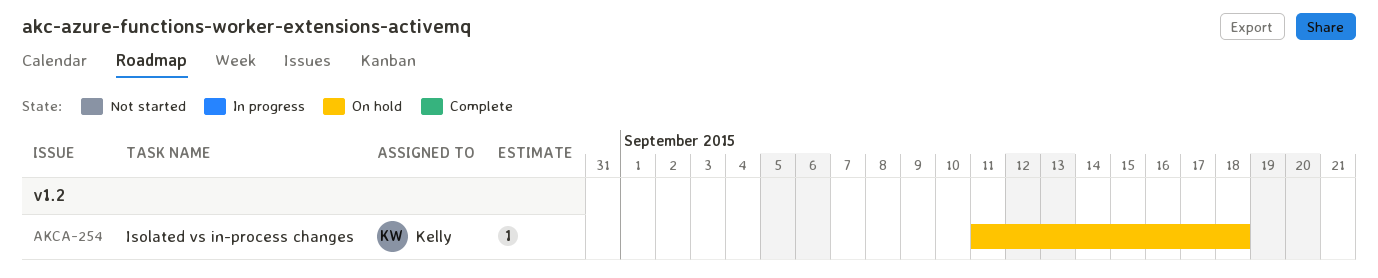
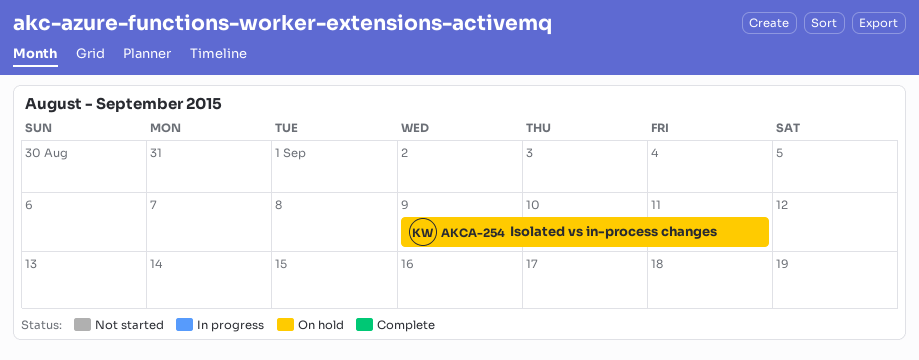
AKCA-254, start: Sep 11 -> Sep 9
AKCA-254, due: Sep 18 -> Sep 11

